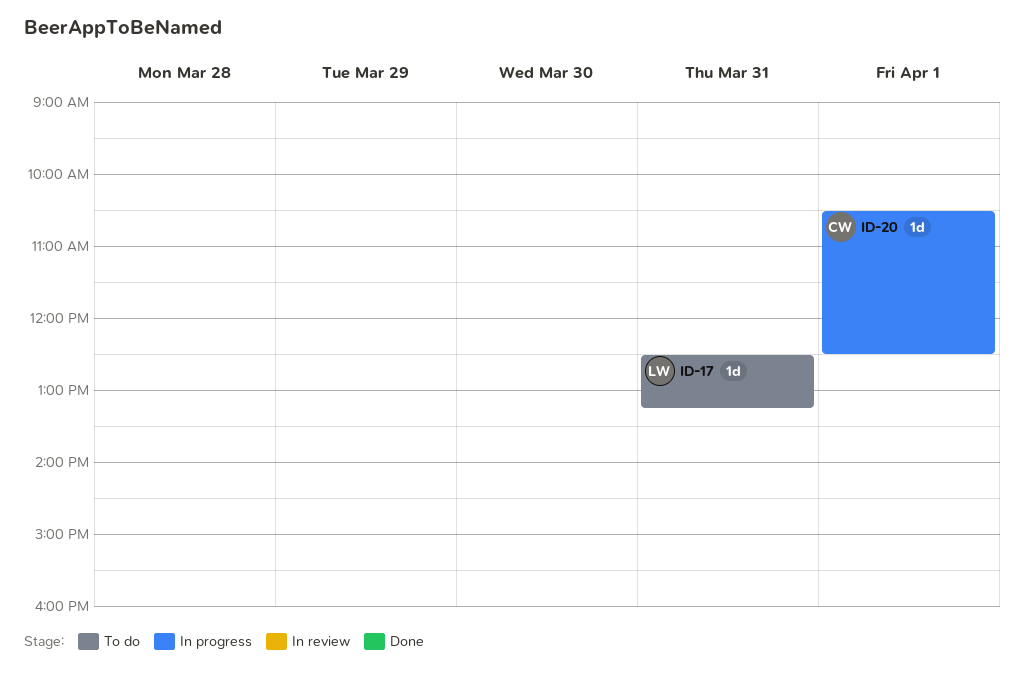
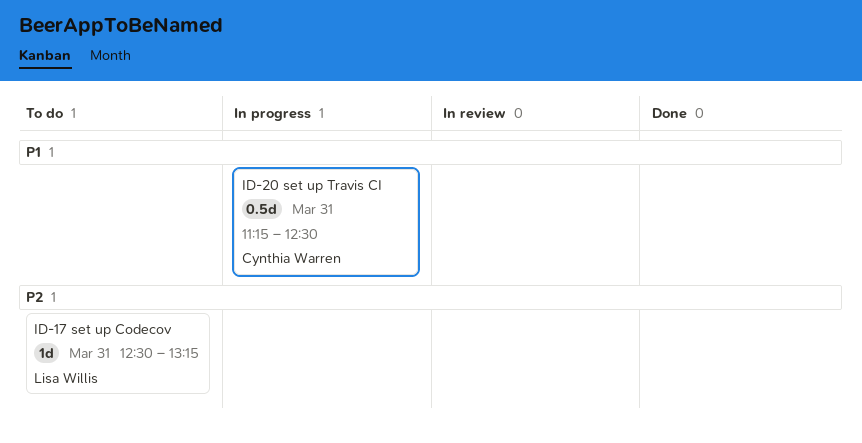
ID-20, estimate: 1d -> 0.5d
ID-20, day: Apr 1 -> Mar 31
ID-20, begins: 10:30 -> 11:15

